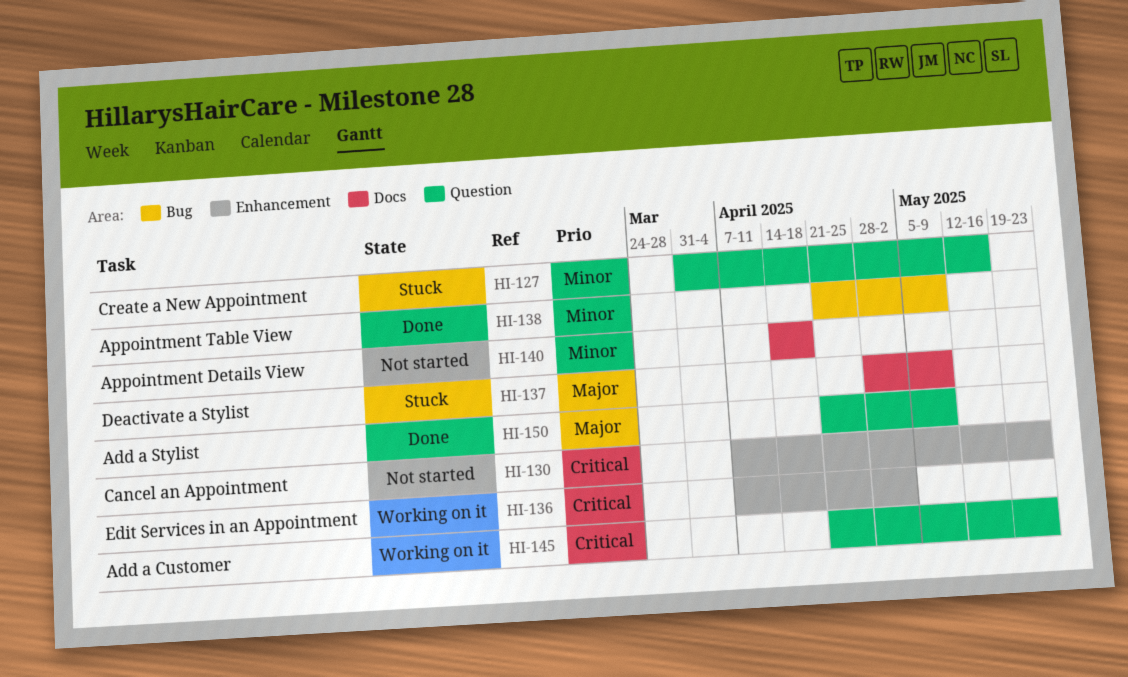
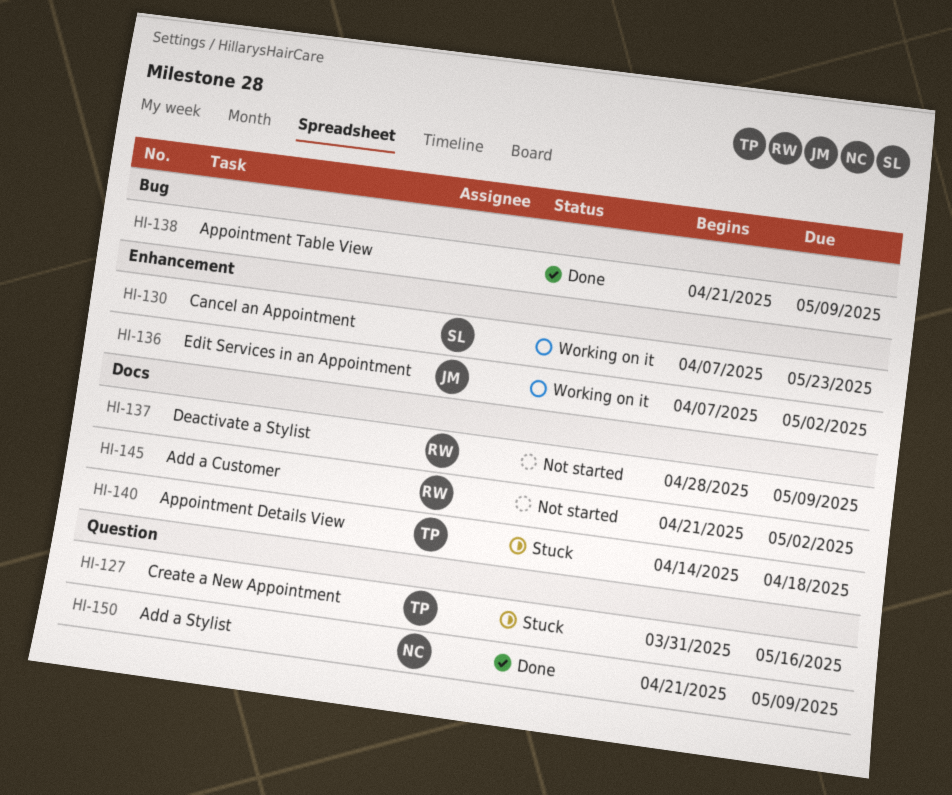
HI-130, status: Not started -> Working on it
HI-137, status: Stuck -> Not started
HI-140, status: Not started -> Stuck
HI-145, status: Working on it -> Not started
HI-145, label: Question -> Docs
HI-145, due: May 23 -> May 2

